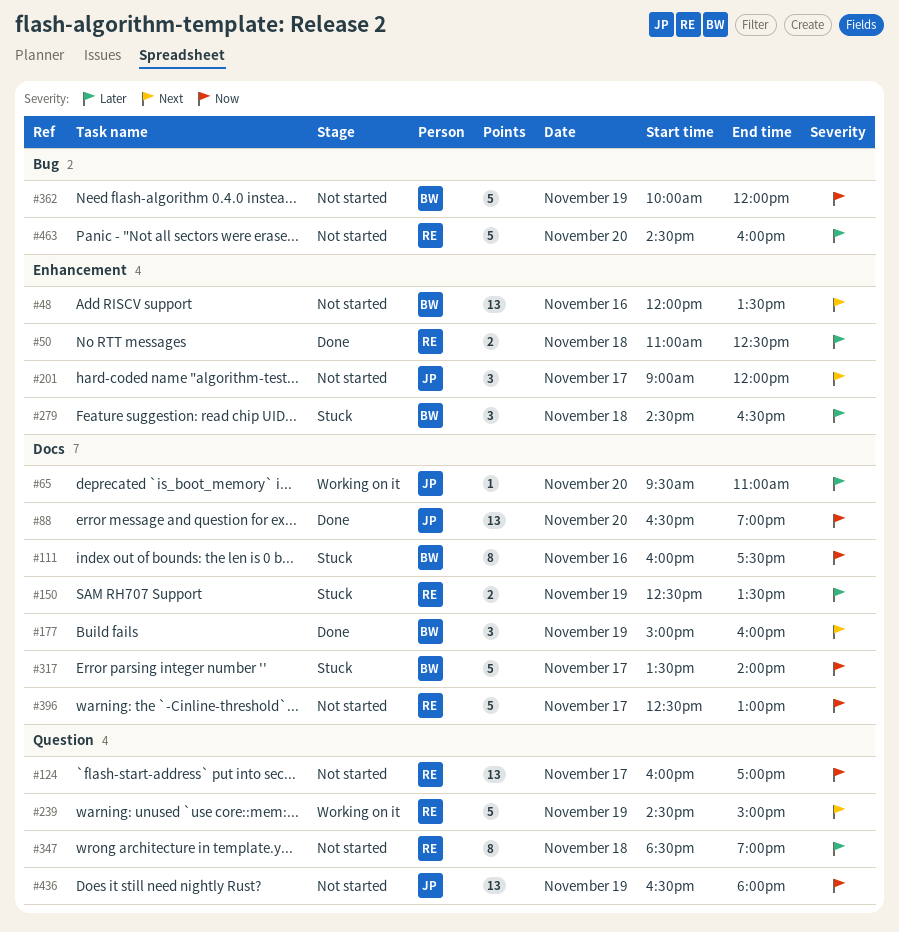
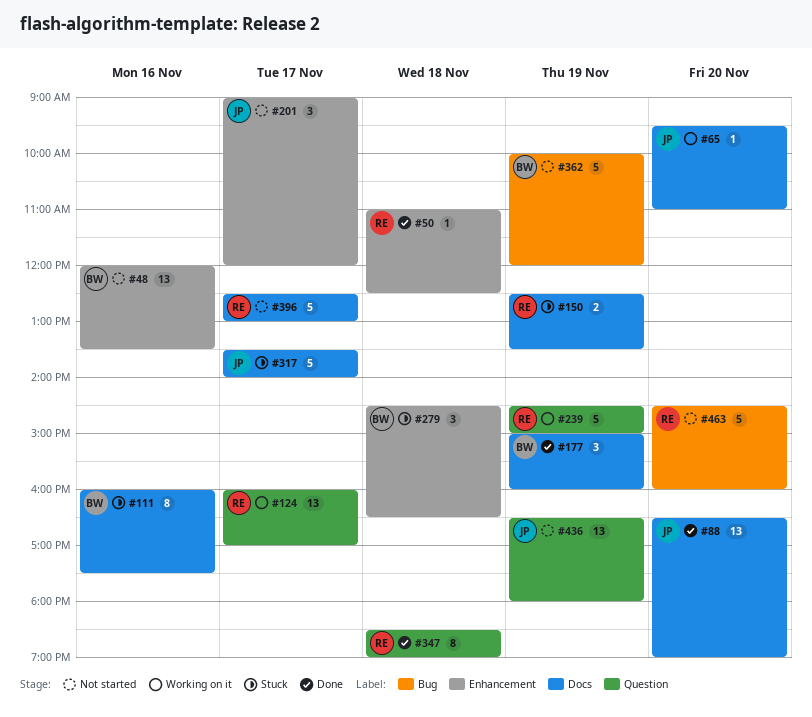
#50, estimate: 2 -> 1
#124, status: Not started -> Working on it
#317, owner: BW -> JP
#347, status: Not started -> Done

